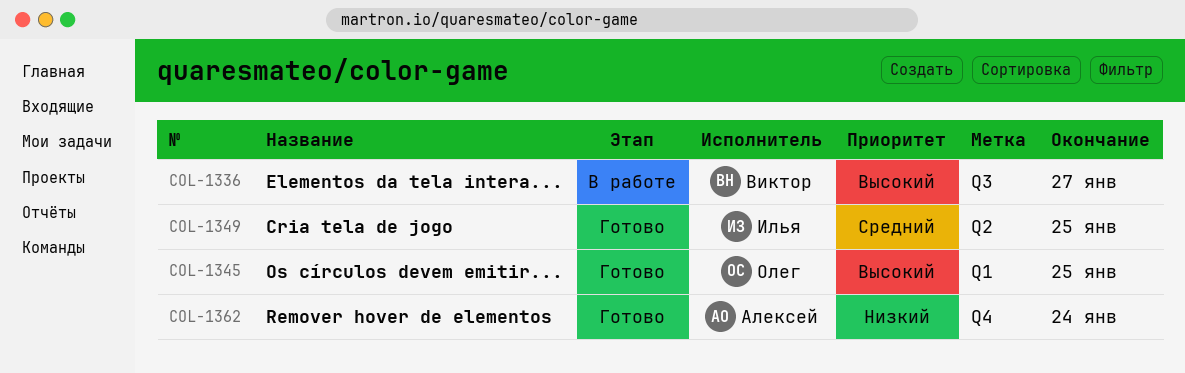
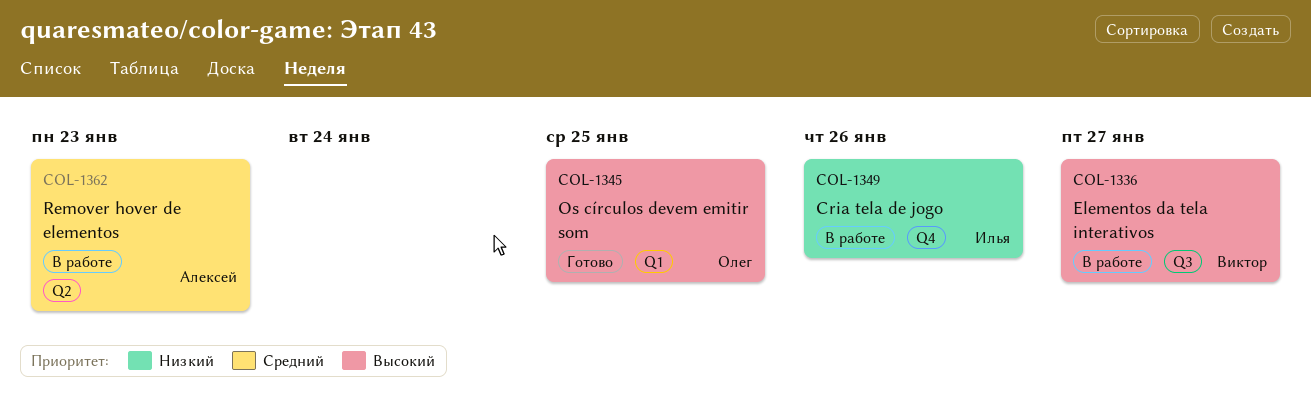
COL-1349, status: Готово -> В работе
COL-1349, priority: Средний -> Низкий
COL-1349, label: Q2 -> Q4
COL-1349, due: Jan 25 -> Jan 26
COL-1362, status: Готово -> В работе
COL-1362, priority: Низкий -> Средний
COL-1362, label: Q4 -> Q2
COL-1362, due: Jan 24 -> Jan 23

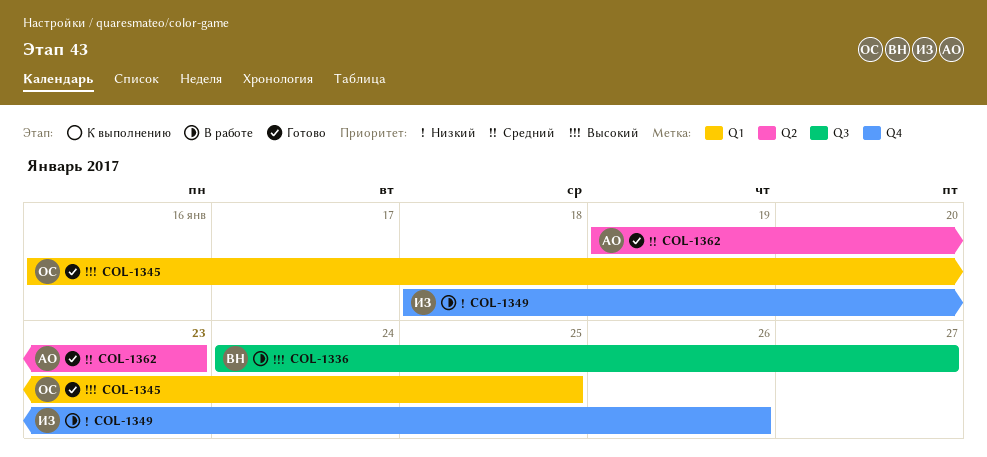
COL-1362, status: В работе -> Готово

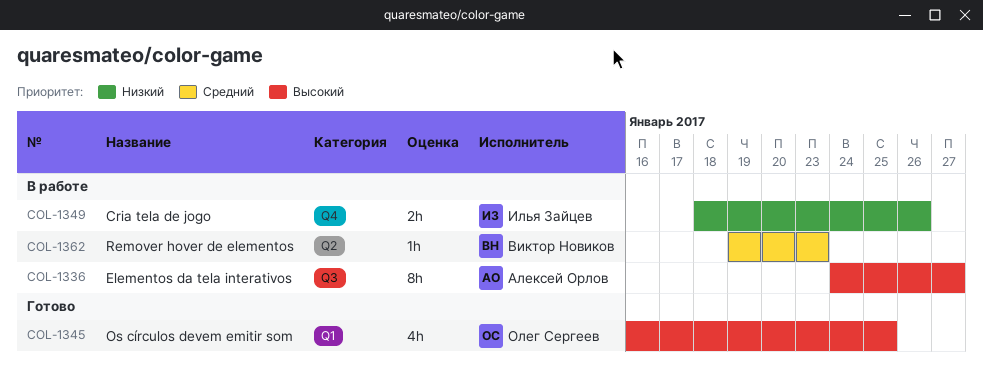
COL-1336, owner: Виктор Новиков -> Алексей Орлов
COL-1362, status: Готово -> В работе
COL-1362, owner: Алексей Орлов -> Виктор Новиков

